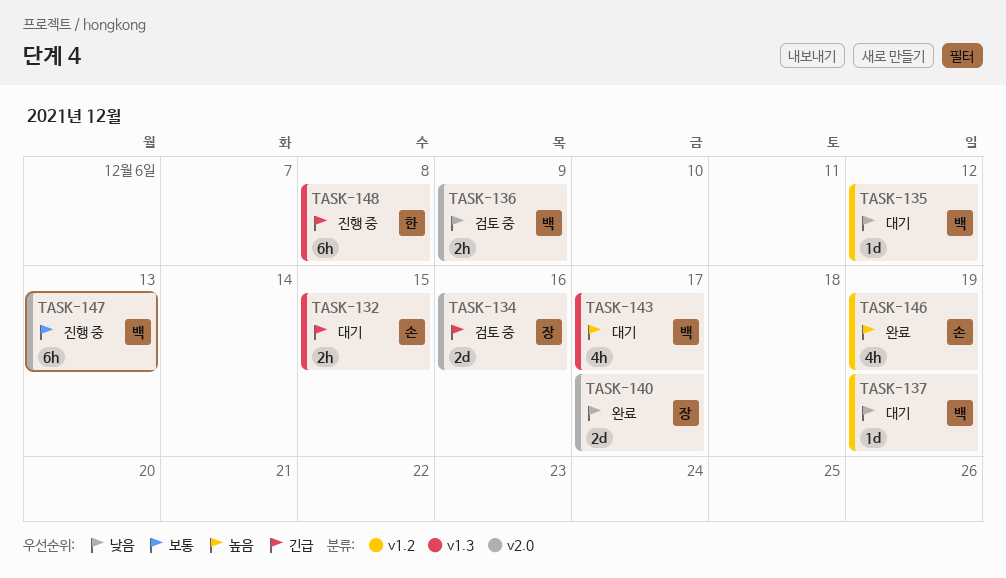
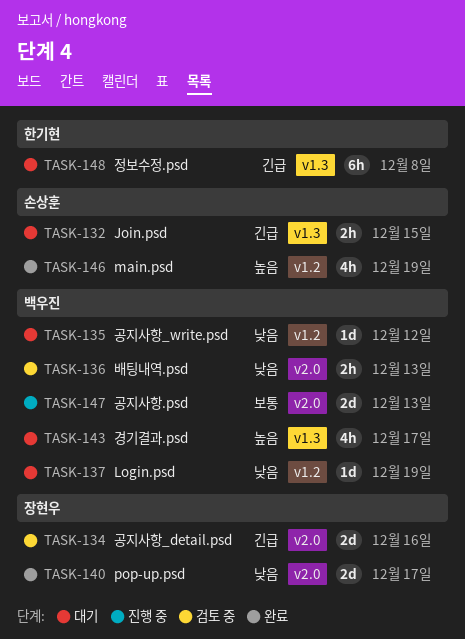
TASK-136, due: Dec 9 -> Dec 13
TASK-147, estimate: 6h -> 2d
TASK-148, status: 진행 중 -> 대기

